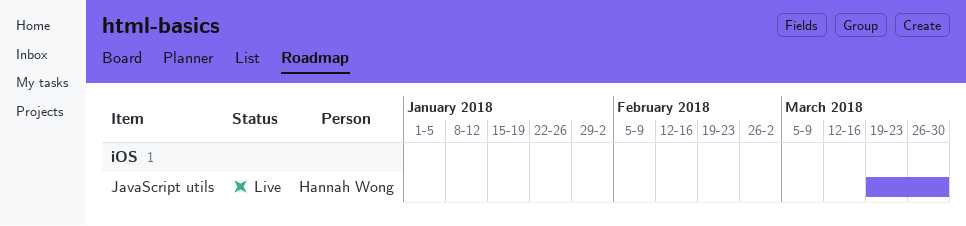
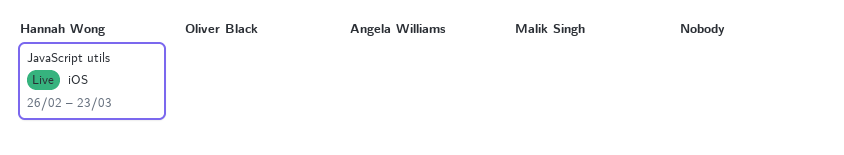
JavaScript utils, start: Mar 19 -> Feb 26
JavaScript utils, due: Mar 30 -> Mar 23

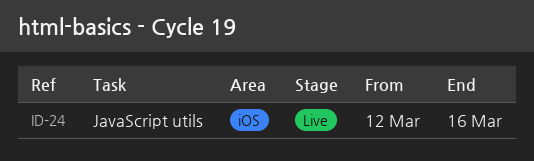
JavaScript utils, start: Feb 26 -> Mar 12
JavaScript utils, due: Mar 23 -> Mar 16

